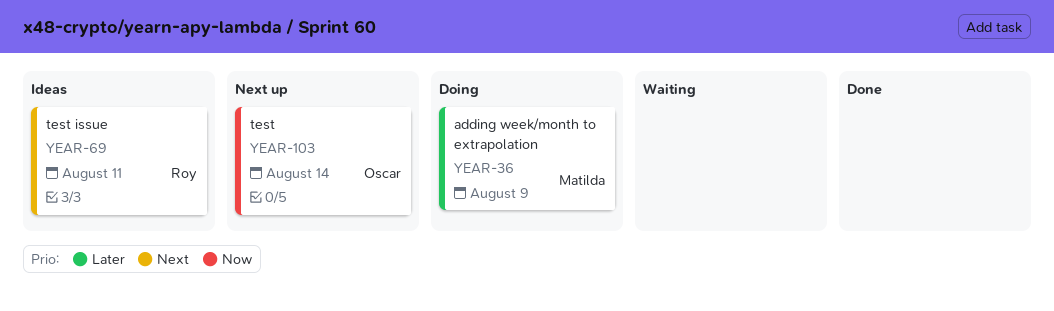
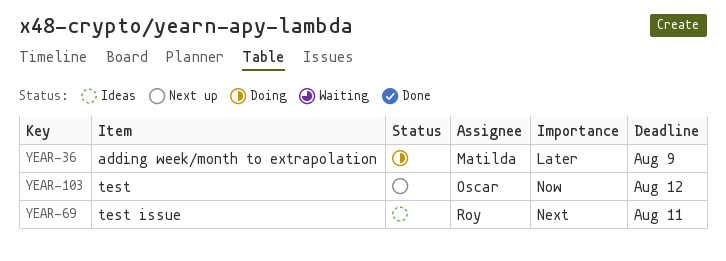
YEAR-103, due: Aug 14 -> Aug 12

